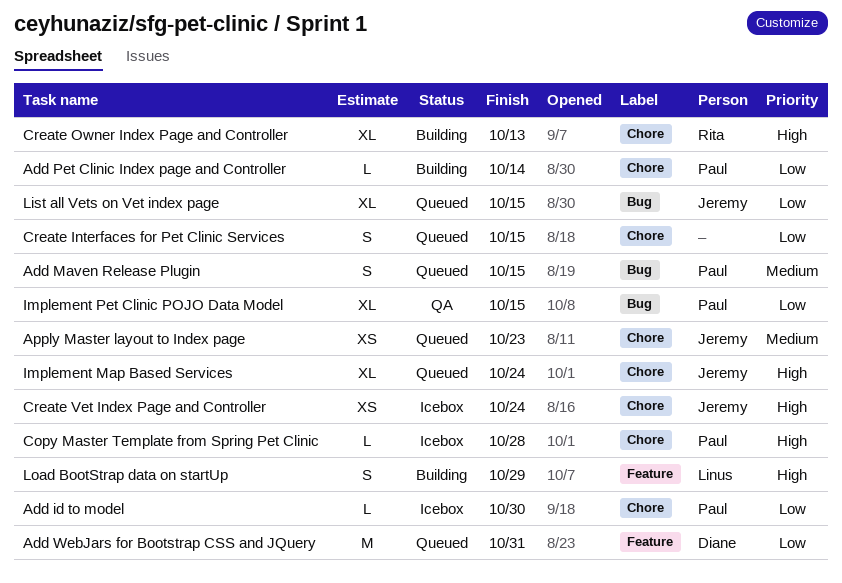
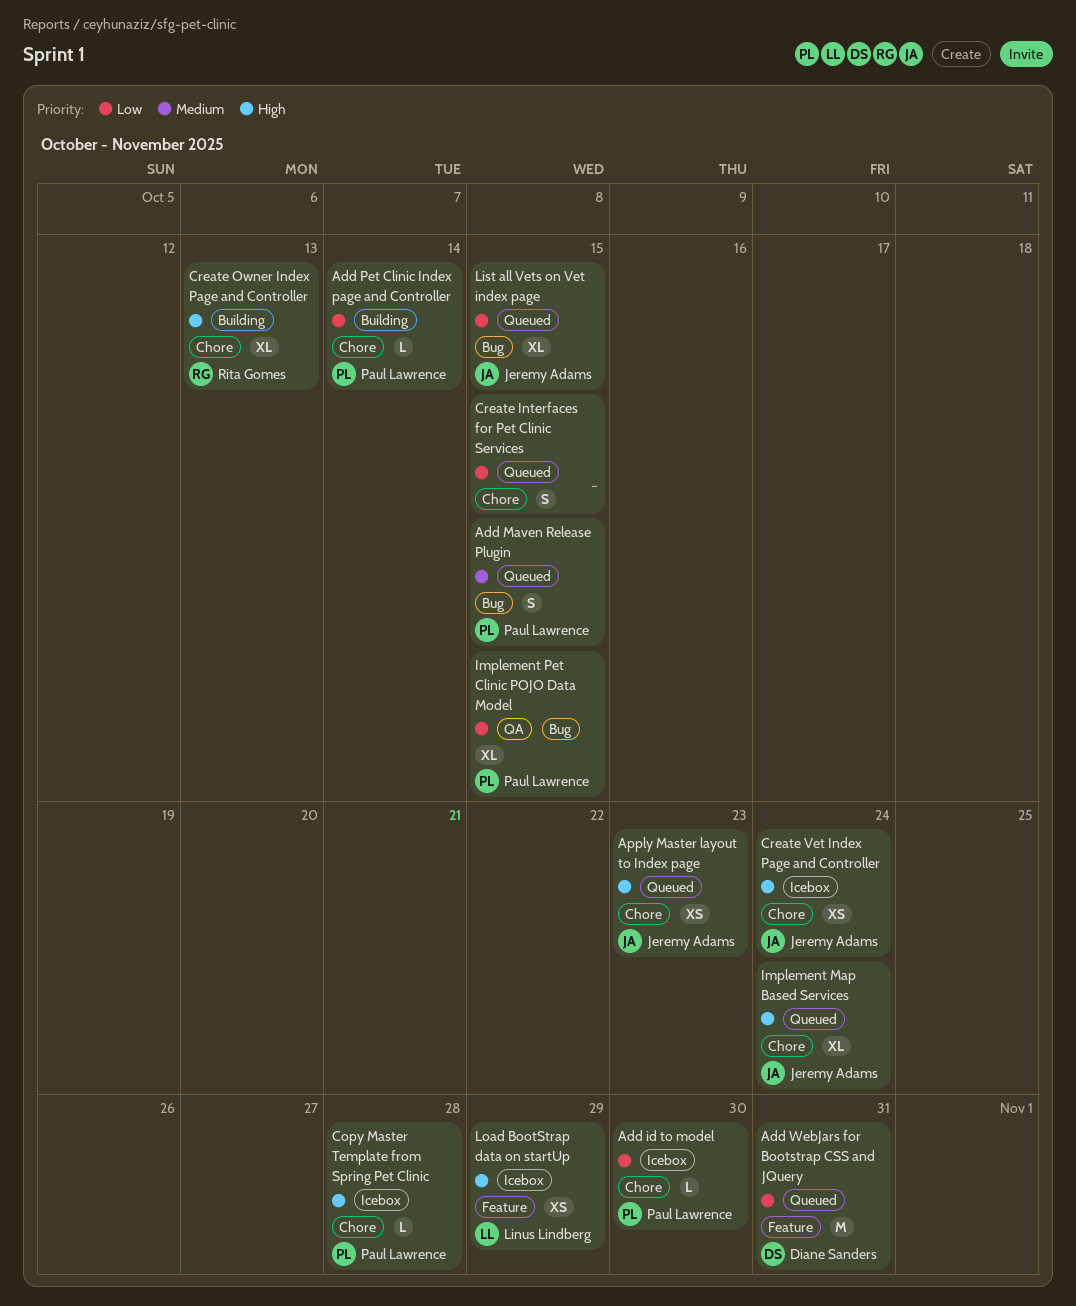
Apply Master layout to Index page, priority: Medium -> High
Load BootStrap data on startUp, status: Building -> Icebox
Load BootStrap data on startUp, estimate: S -> XS

